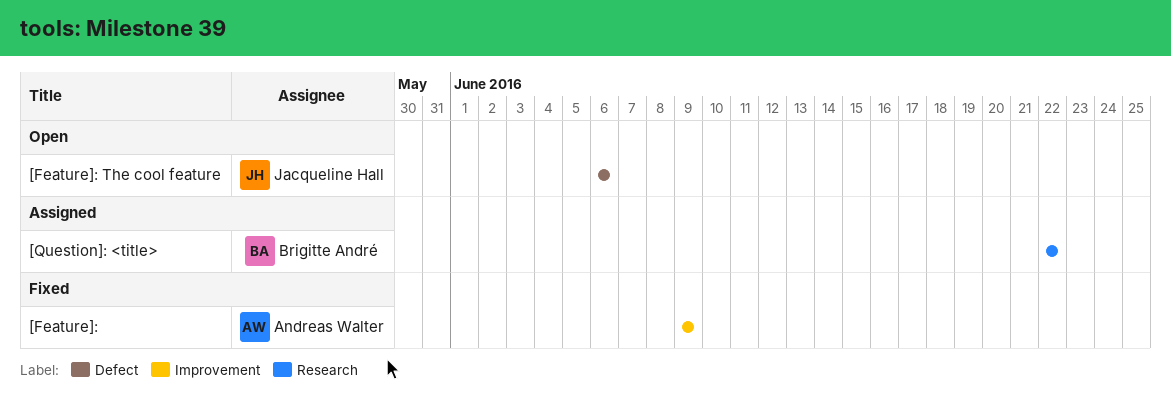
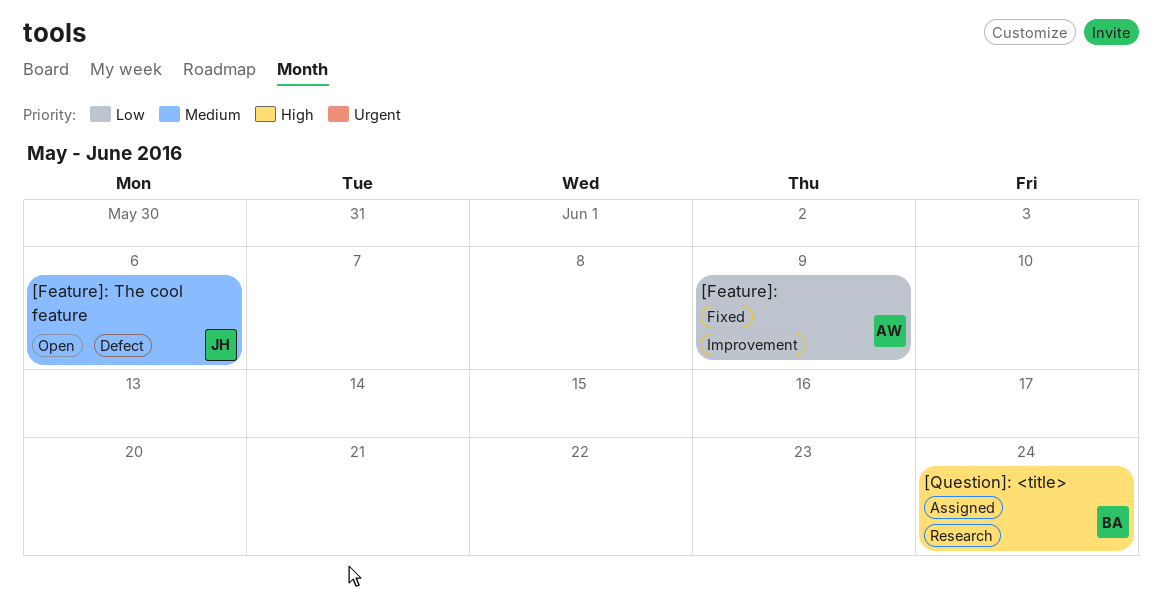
[Question]: <title>, due: Jun 22 -> Jun 24

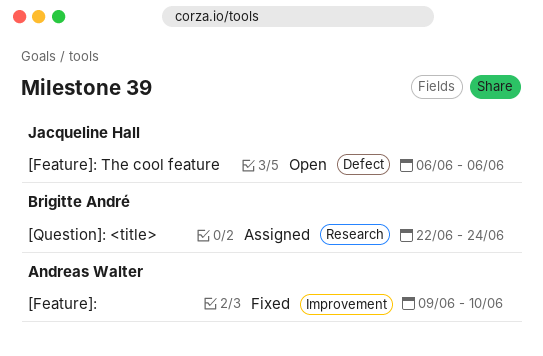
[Feature]:, due: Jun 9 -> Jun 10

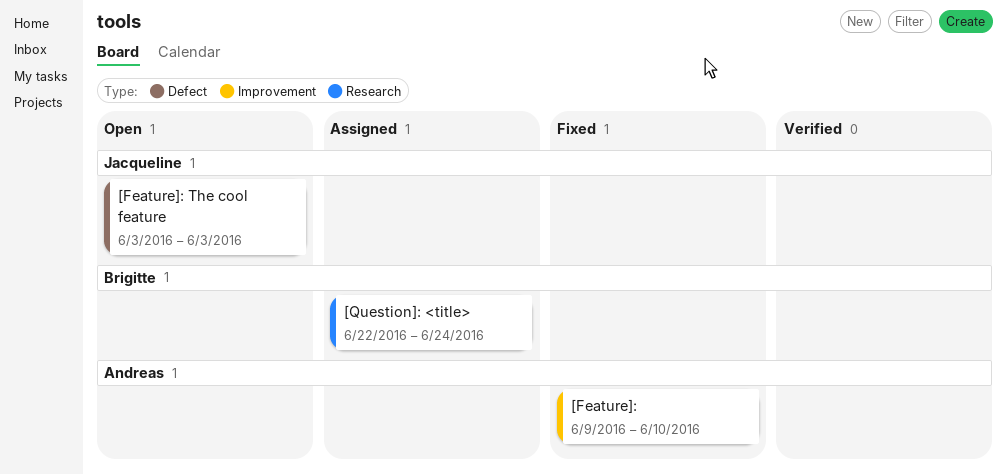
[Feature]: The cool feature, start: Jun 6 -> Jun 3
[Feature]: The cool feature, due: Jun 6 -> Jun 3

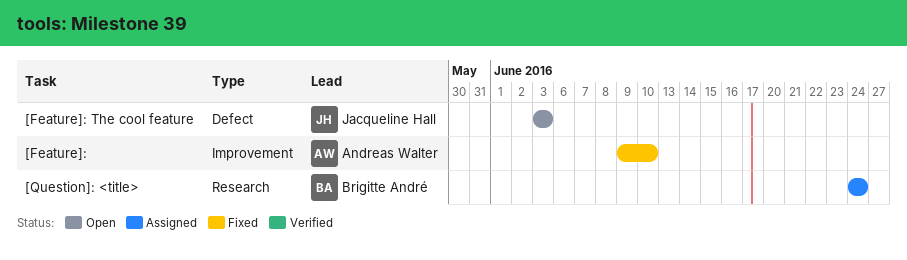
[Question]: <title>, start: Jun 22 -> Jun 24

